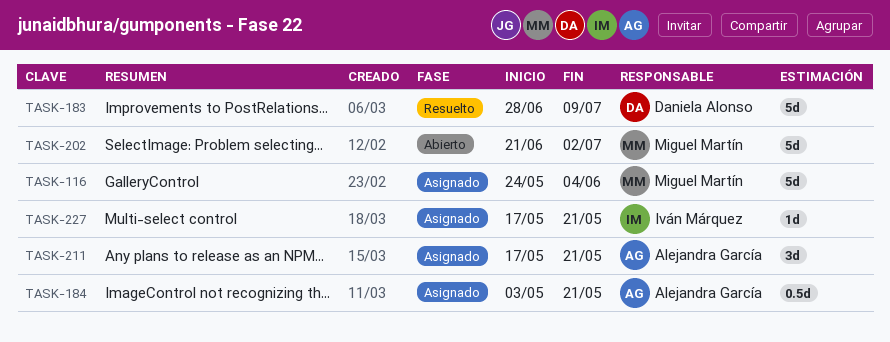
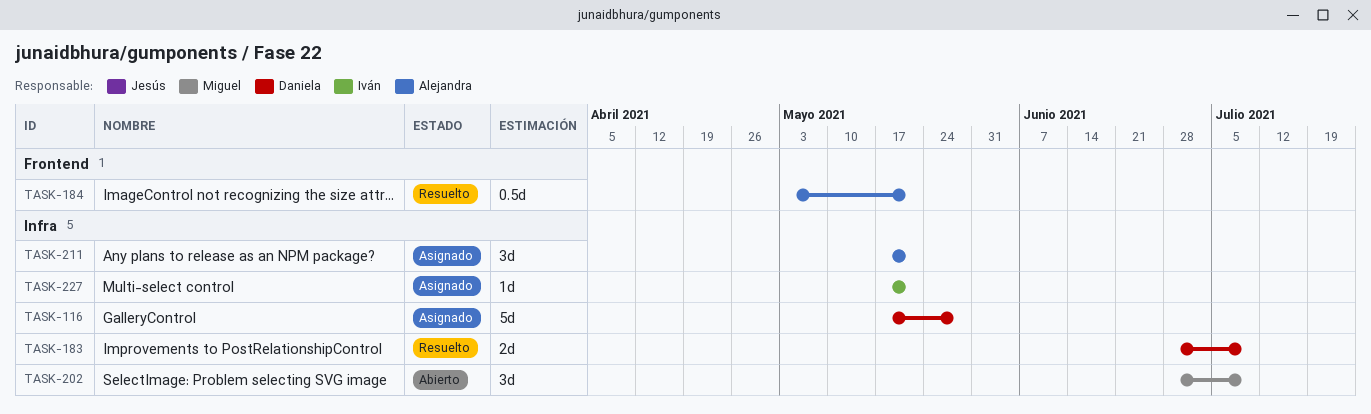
TASK-116, owner: Miguel Martín -> Daniela Alonso
TASK-116, start: May 24 -> May 17
TASK-116, due: Jun 4 -> May 28
TASK-183, estimate: 5d -> 2d
TASK-184, status: Asignado -> Resuelto
TASK-202, estimate: 5d -> 3d
TASK-202, start: Jun 21 -> Jun 28
TASK-202, due: Jul 2 -> Jul 9

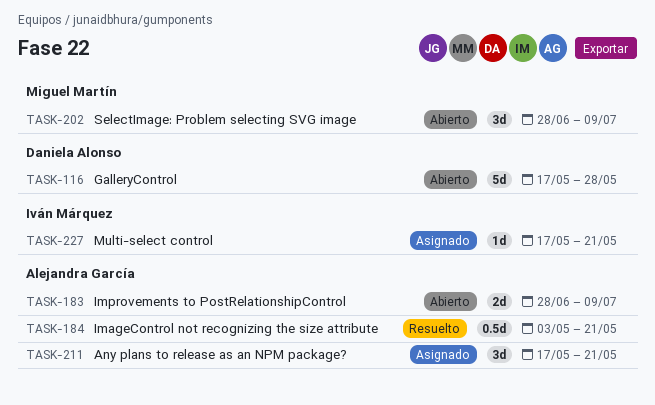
TASK-116, status: Asignado -> Abierto
TASK-183, status: Resuelto -> Abierto
TASK-183, owner: Daniela Alonso -> Alejandra García

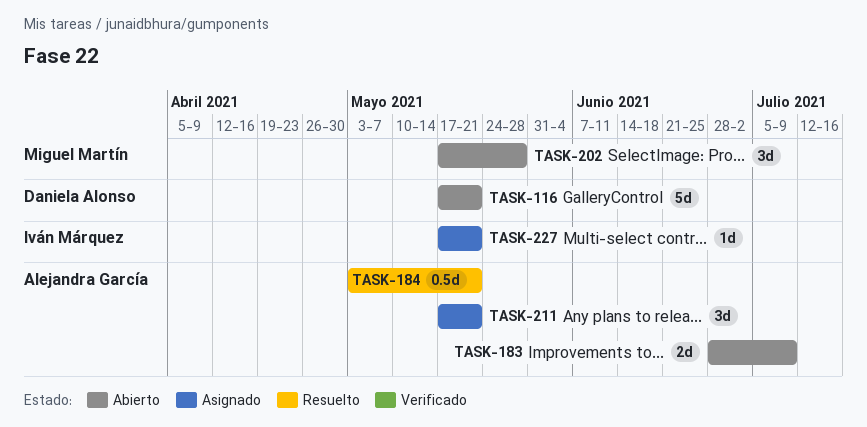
TASK-116, due: May 28 -> May 21
TASK-202, start: Jun 28 -> May 17
TASK-202, due: Jul 9 -> May 28

